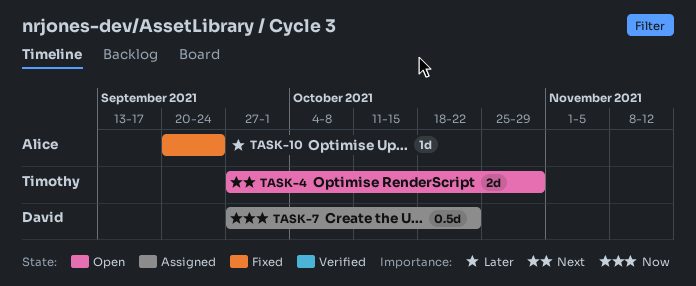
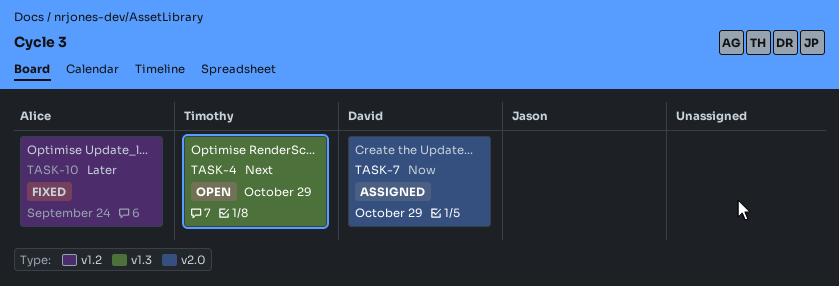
TASK-7, due: Oct 22 -> Oct 29

